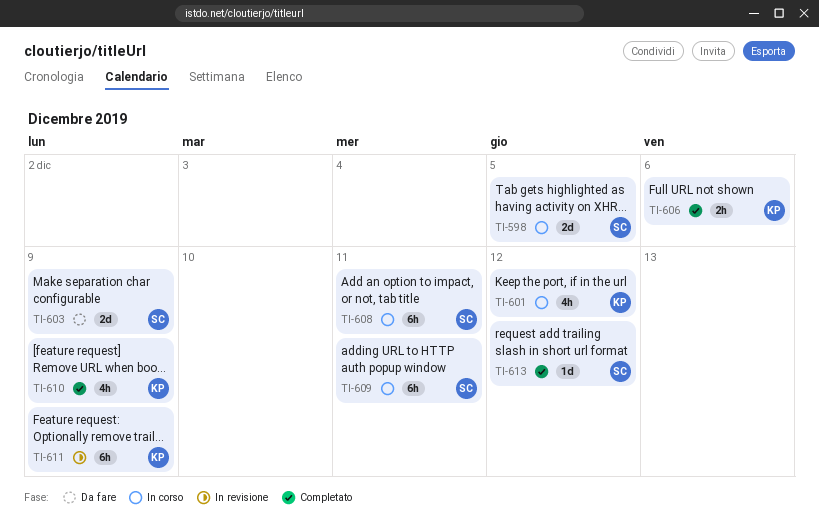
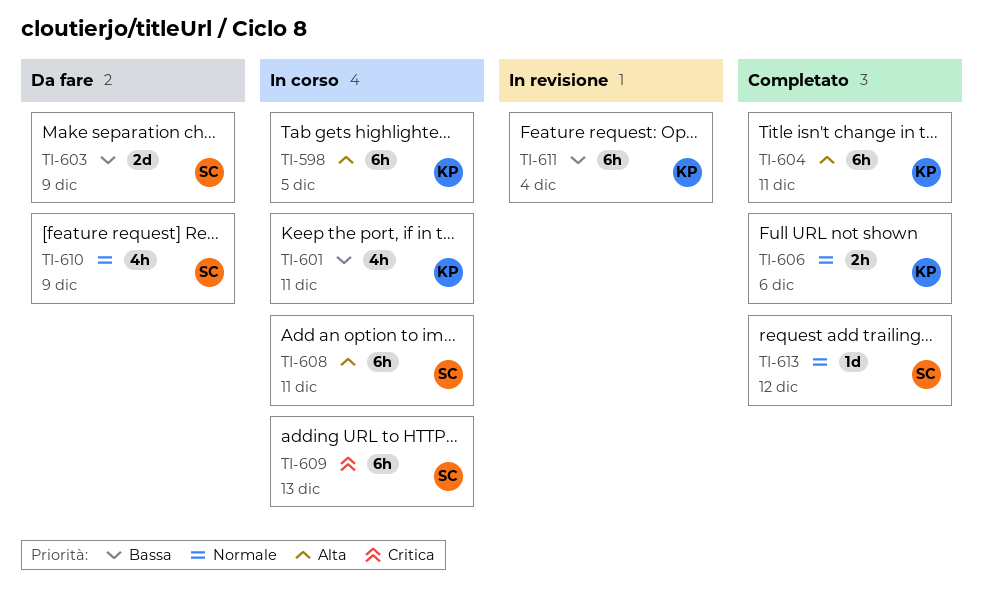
TI-598, owner: SC -> KP
TI-598, estimate: 2d -> 6h
TI-601, due: Dec 12 -> Dec 11
TI-604: none -> present
TI-609, due: Dec 11 -> Dec 13
TI-610, status: Completato -> Da fare
TI-610, owner: KP -> SC
TI-611, due: Dec 9 -> Dec 4

